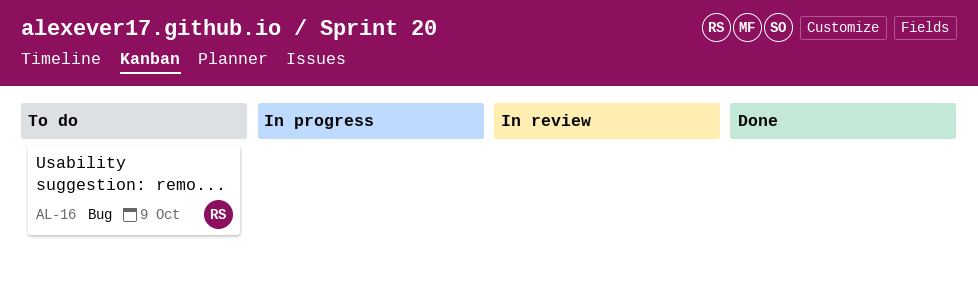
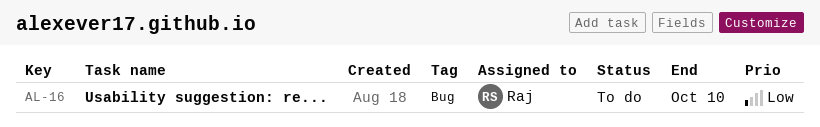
AL-16, due: Oct 9 -> Oct 10

